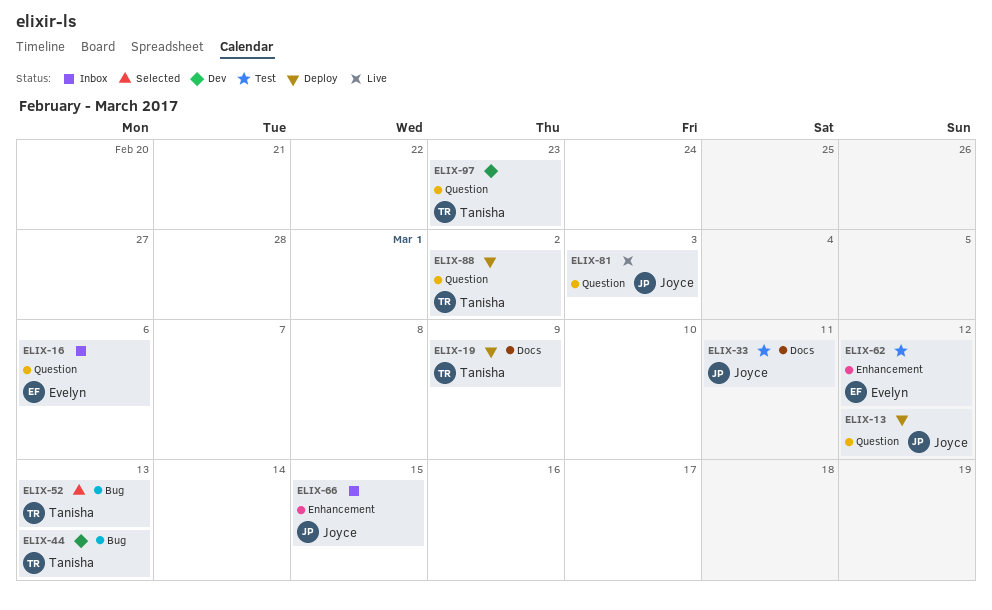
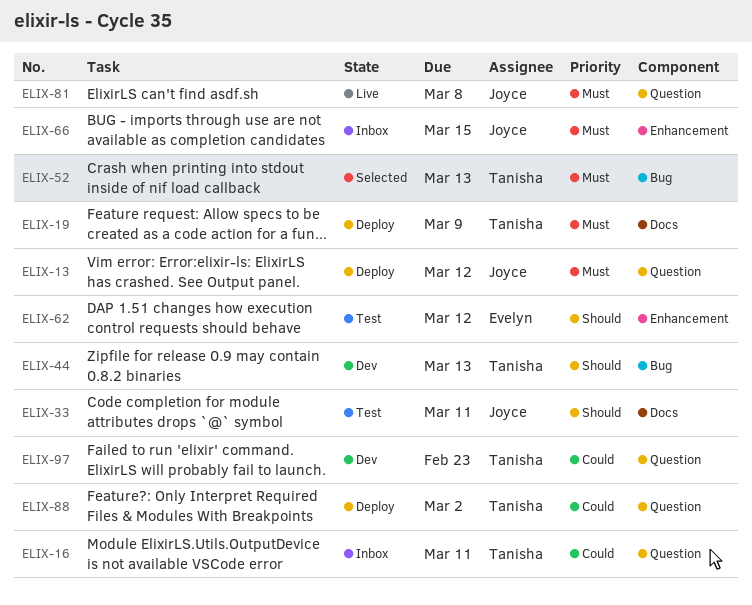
ELIX-16, owner: Evelyn -> Tanisha
ELIX-16, due: Mar 6 -> Mar 11
ELIX-81, due: Mar 3 -> Mar 8

